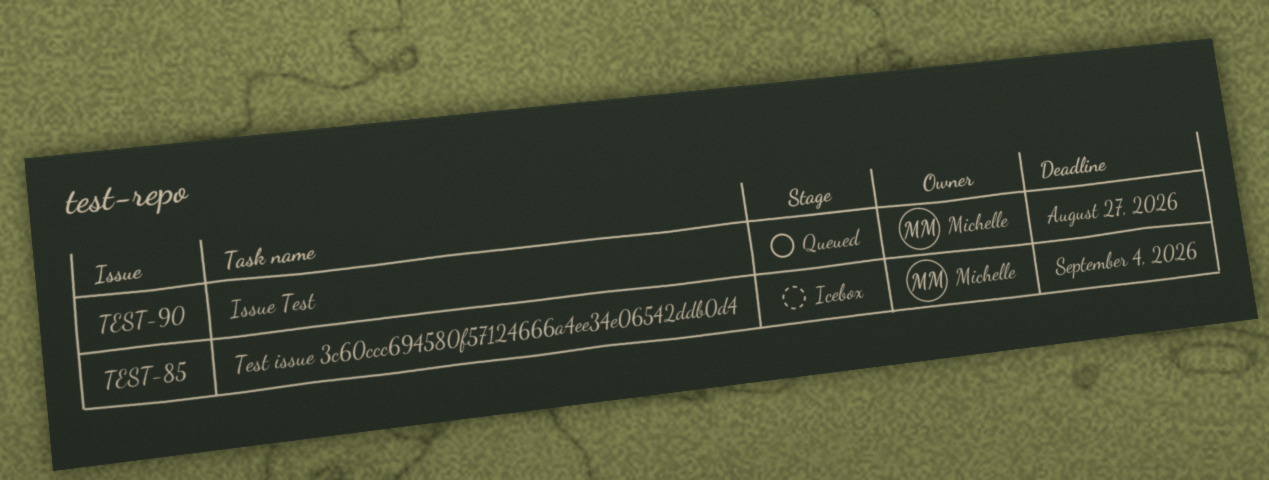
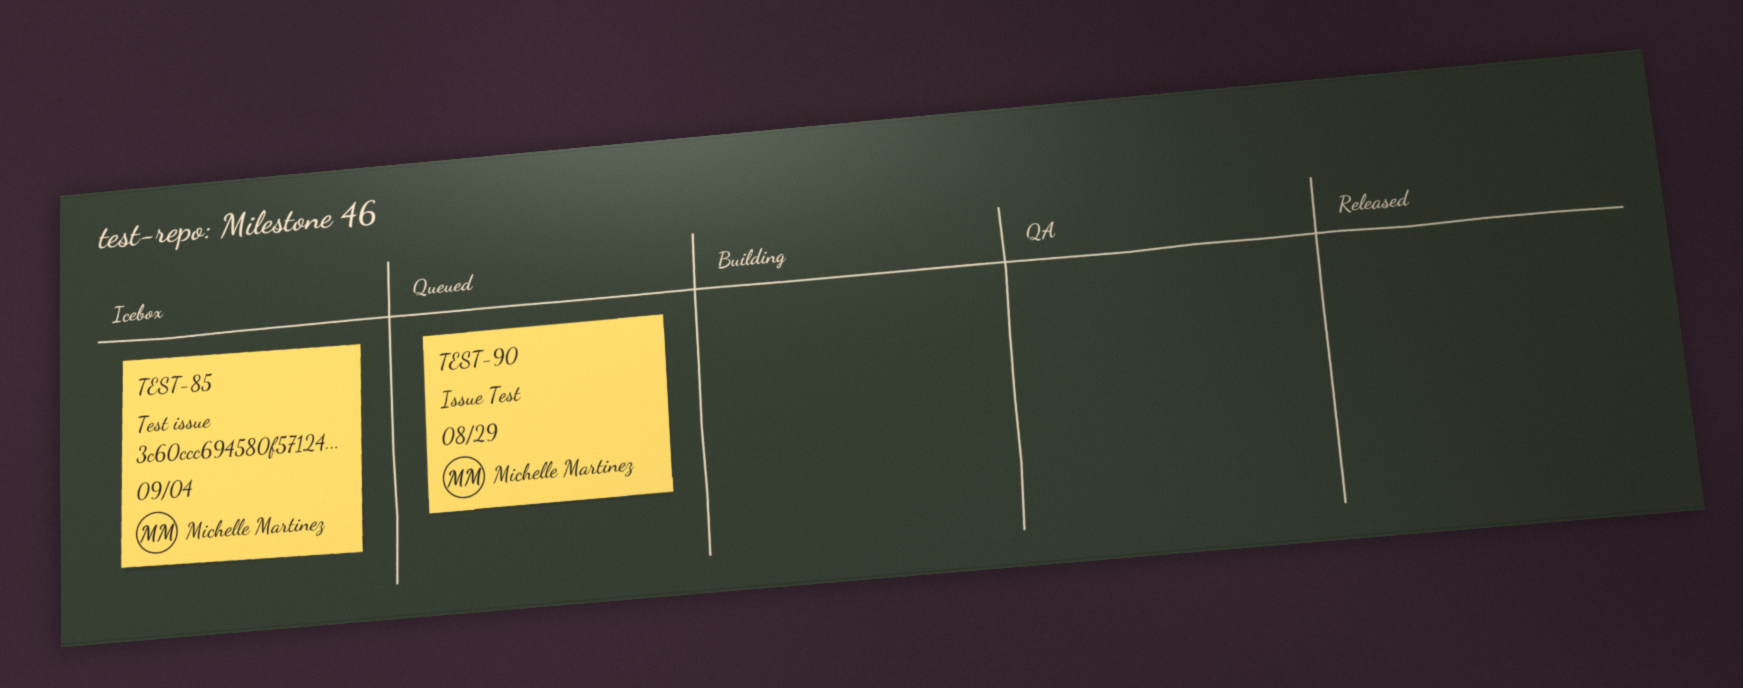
TEST-90, due: Aug 27 -> Aug 29

